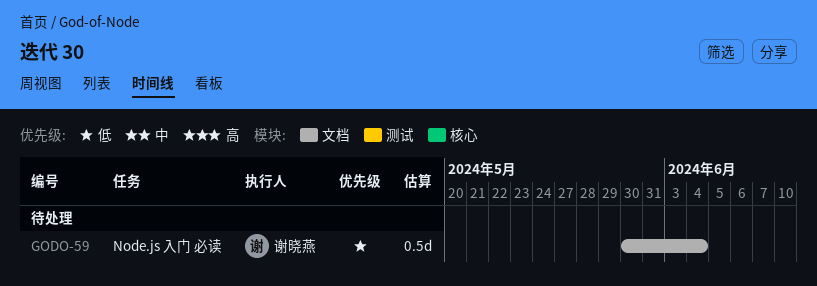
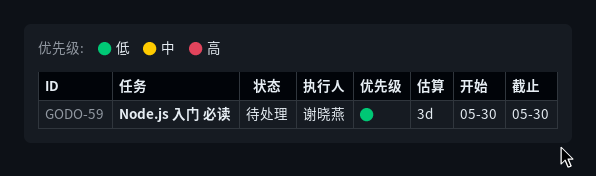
GODO-59, estimate: 0.5d -> 3d
GODO-59, due: Jun 4 -> May 30

